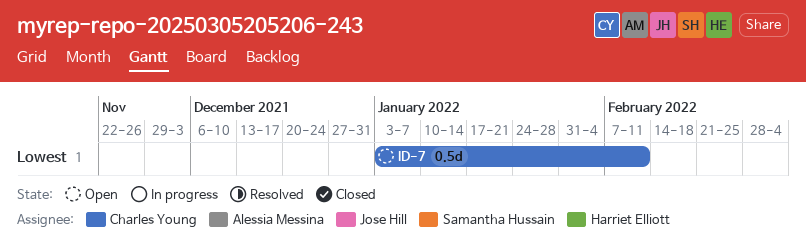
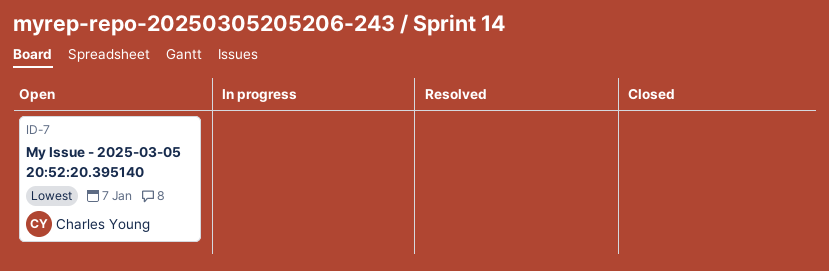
ID-7, due: Feb 11 -> Jan 7

